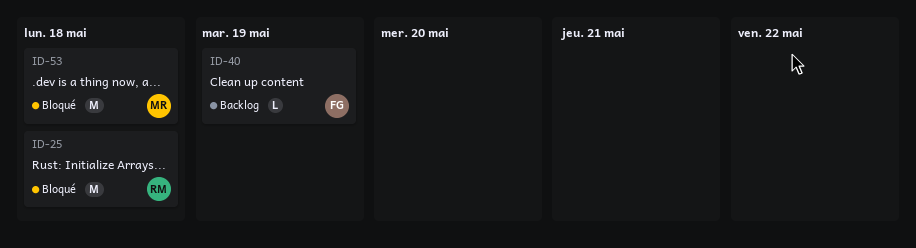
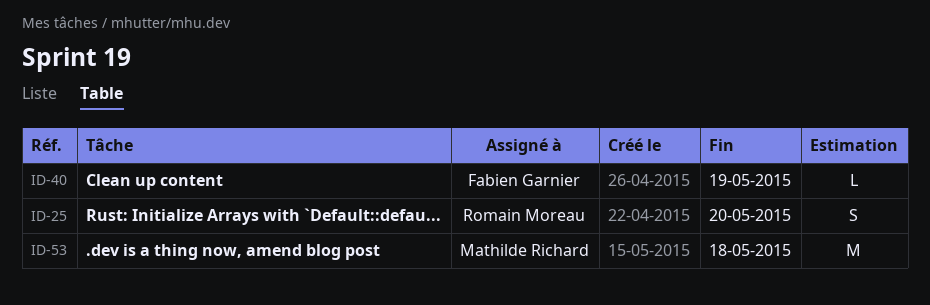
ID-25, estimate: M -> S
ID-25, due: May 18 -> May 20

